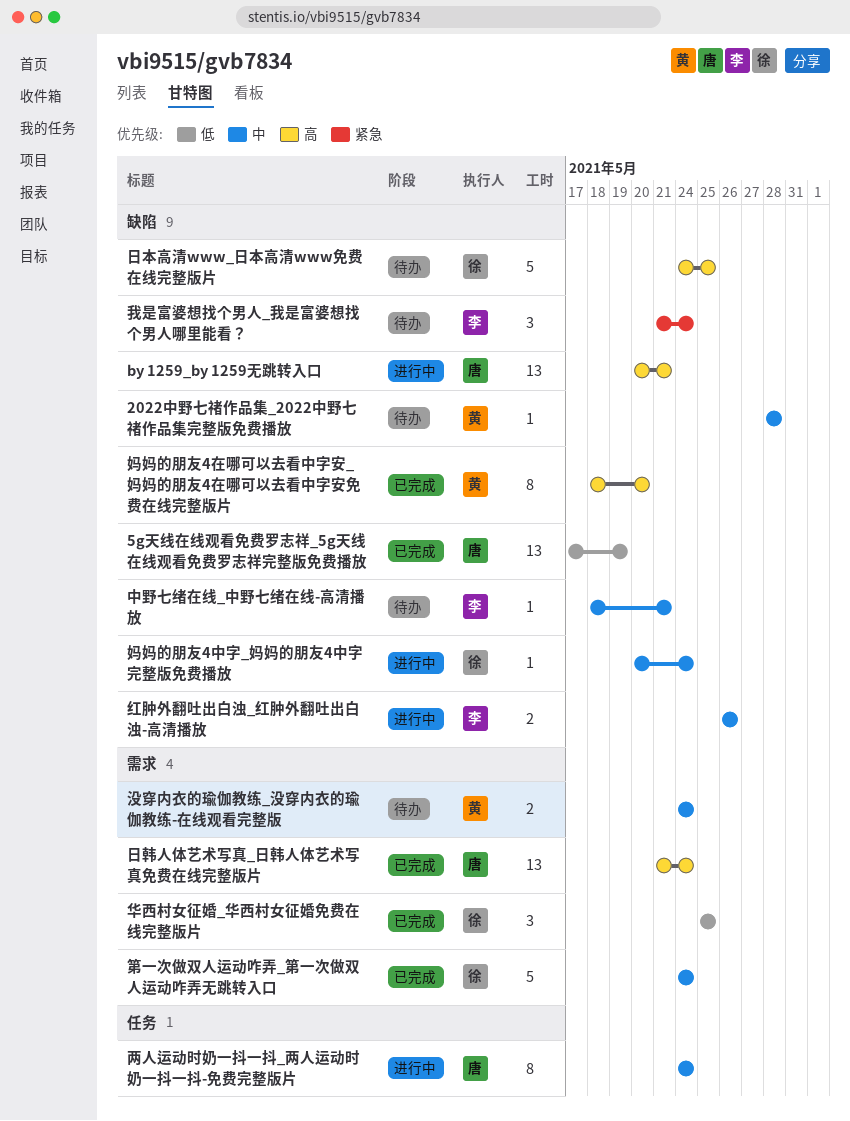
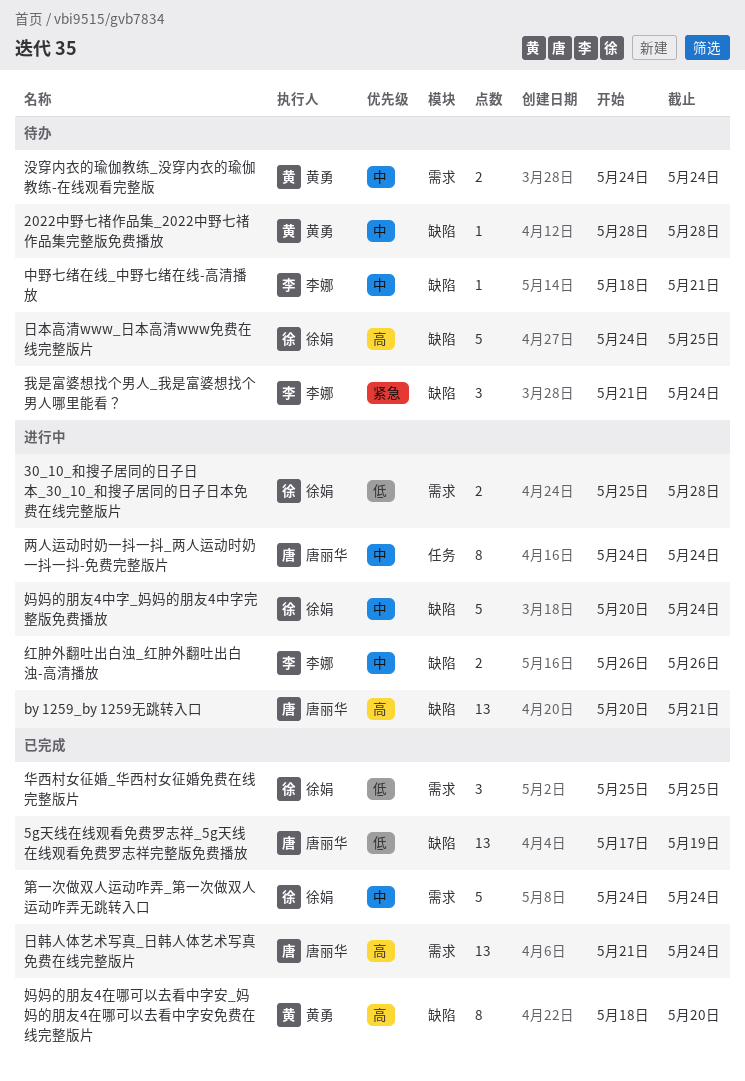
30_10_和搜子居同的日子日本_30_10_和搜子居同的日子日本免费在线完整版片: none -> present
妈妈的朋友4中字_妈妈的朋友4中字完整版免费播放, estimate: 1 -> 5

